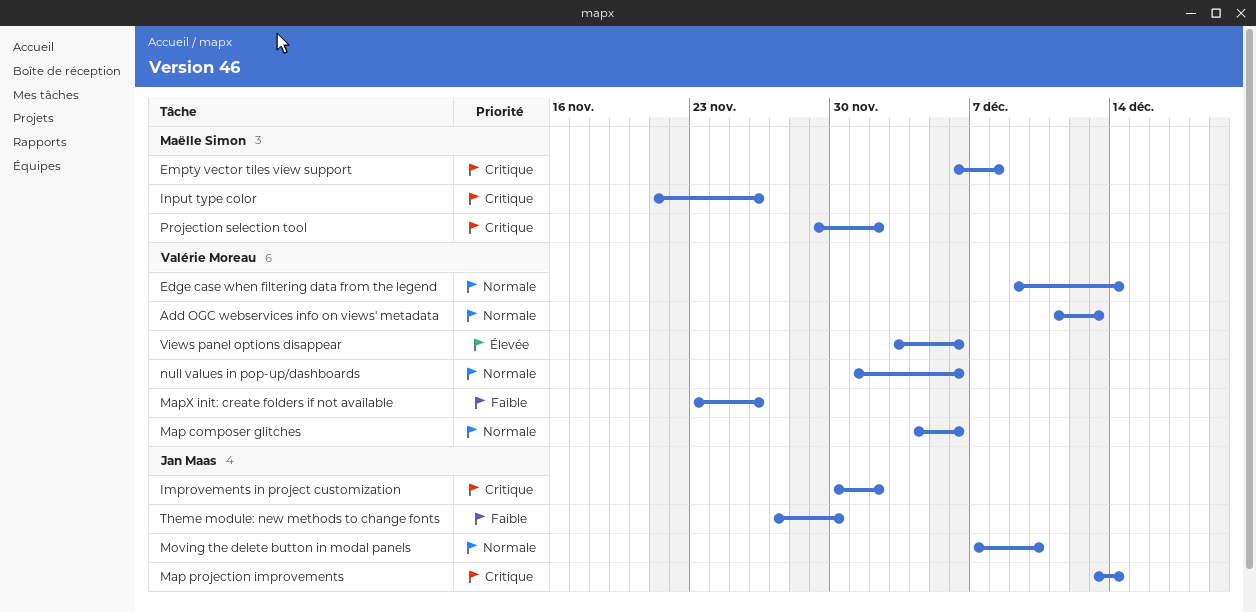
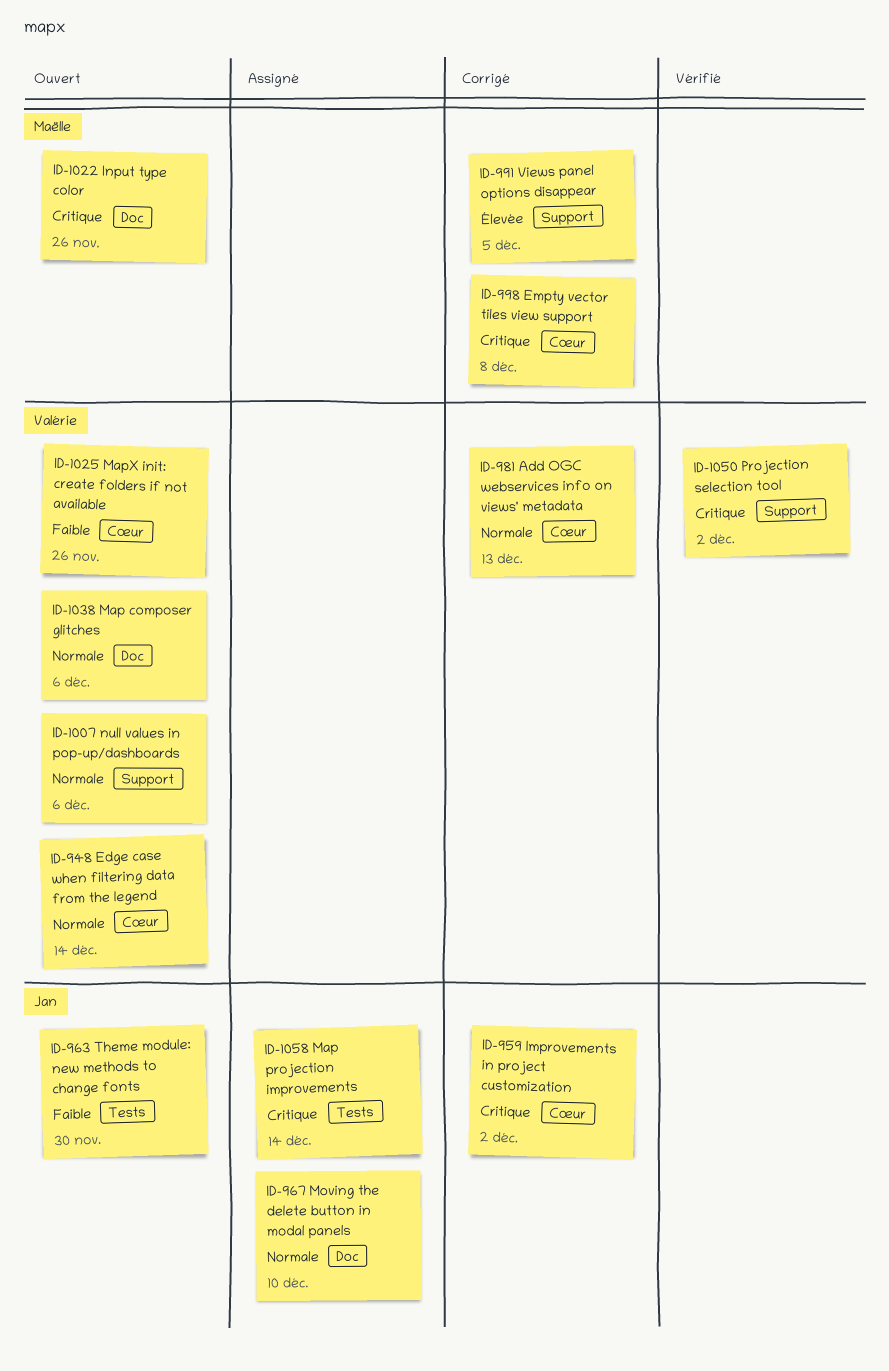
Projection selection tool, owner: Maëlle Simon -> Valérie Moreau
Views panel options disappear, owner: Valérie Moreau -> Maëlle Simon
Views panel options disappear, due: Dec 6 -> Dec 5

